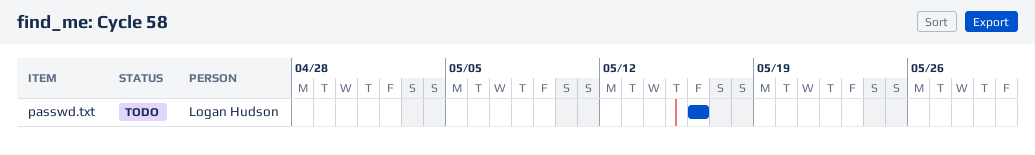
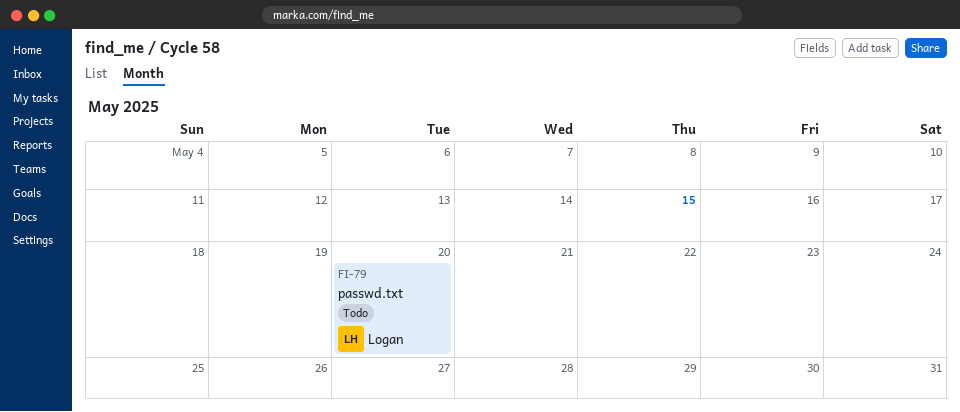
passwd.txt, due: May 16 -> May 20

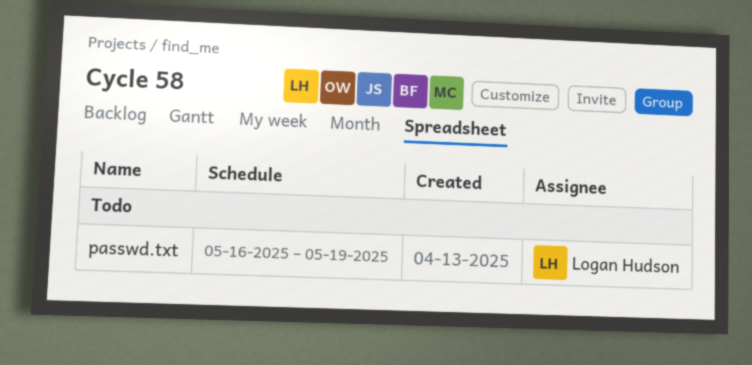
passwd.txt, due: May 20 -> May 19

